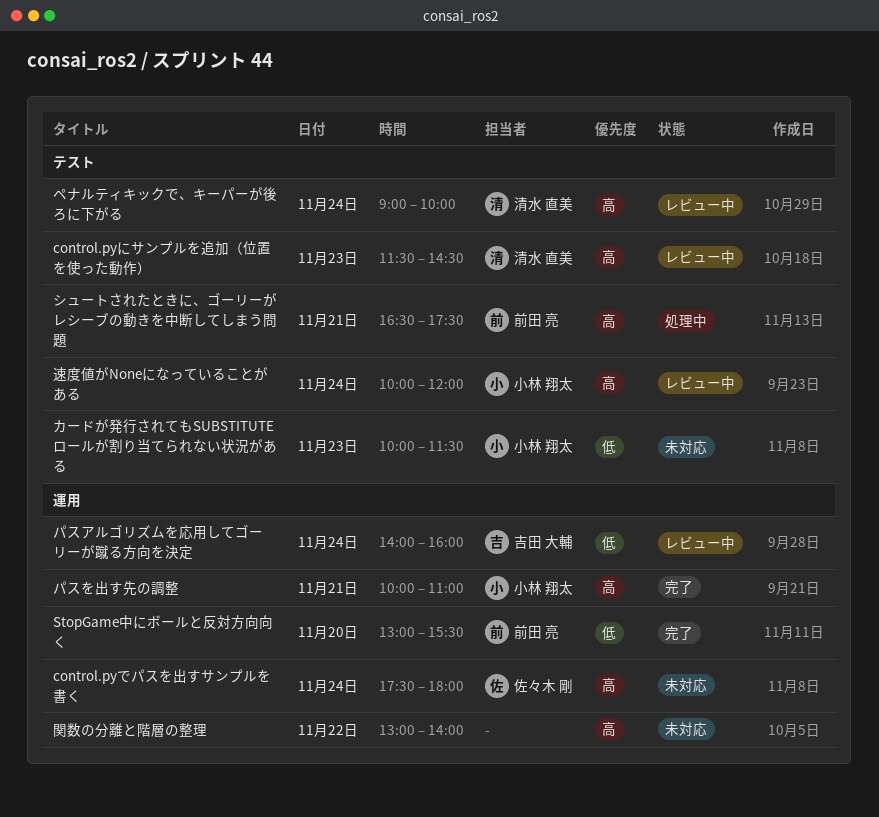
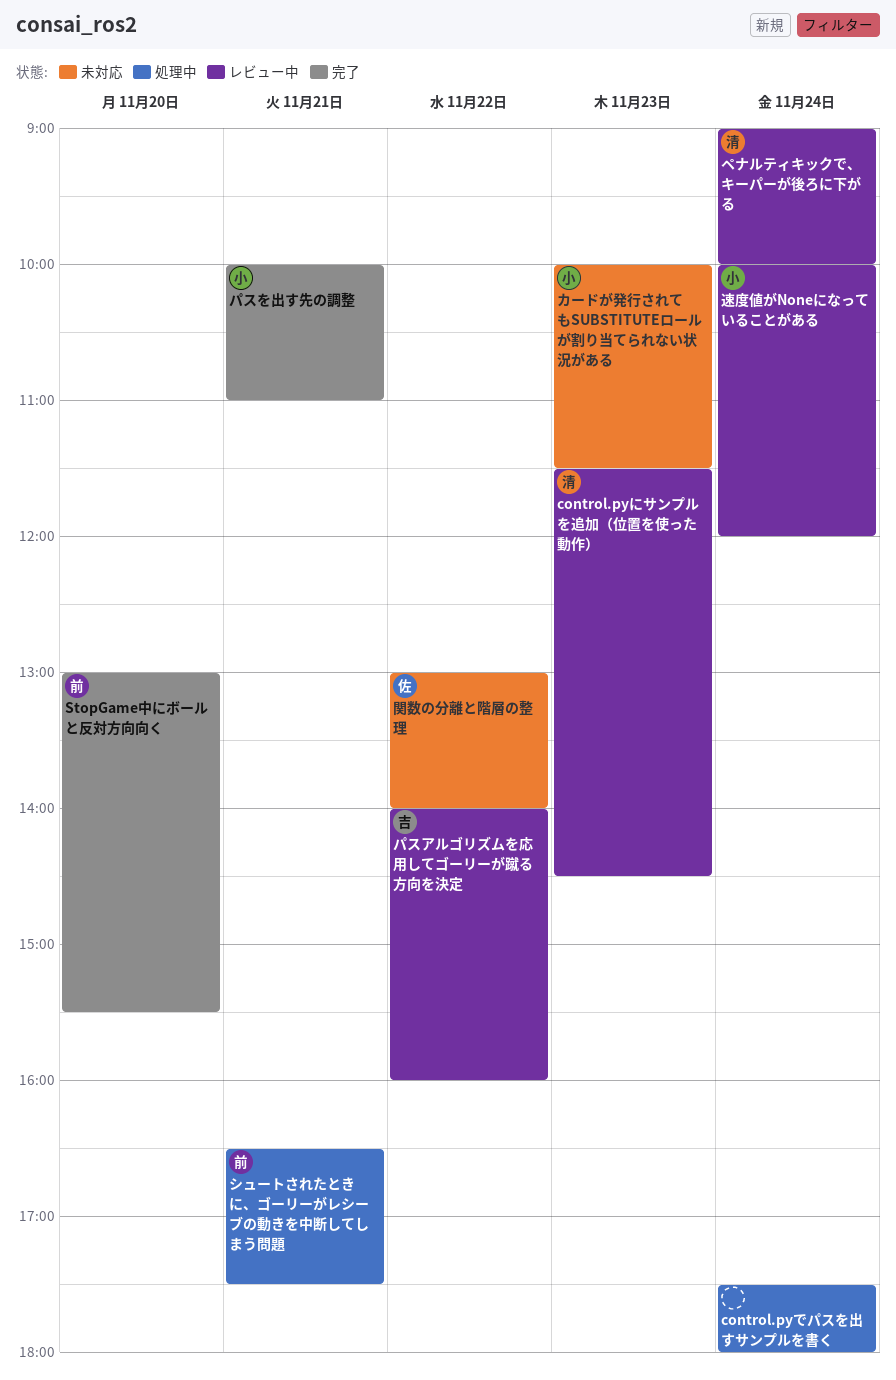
control.pyでパスを出すサンプルを書く, status: 未対応 -> 処理中
control.pyでパスを出すサンプルを書く, owner: 佐々木 剛 -> none
パスアルゴリズムを応用してゴーリーが蹴る方向を決定, day: Nov 24 -> Nov 22
関数の分離と階層の整理, owner: none -> 佐々木 剛

